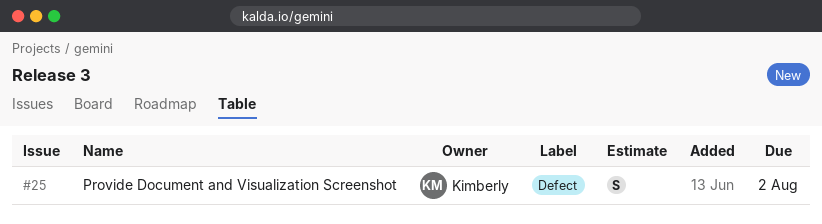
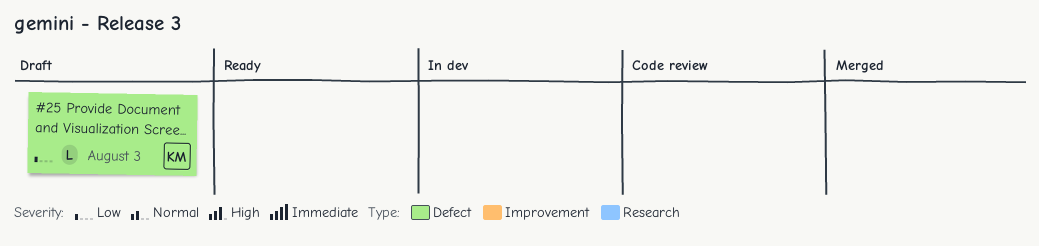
#25, estimate: S -> L
#25, due: Aug 2 -> Aug 3

